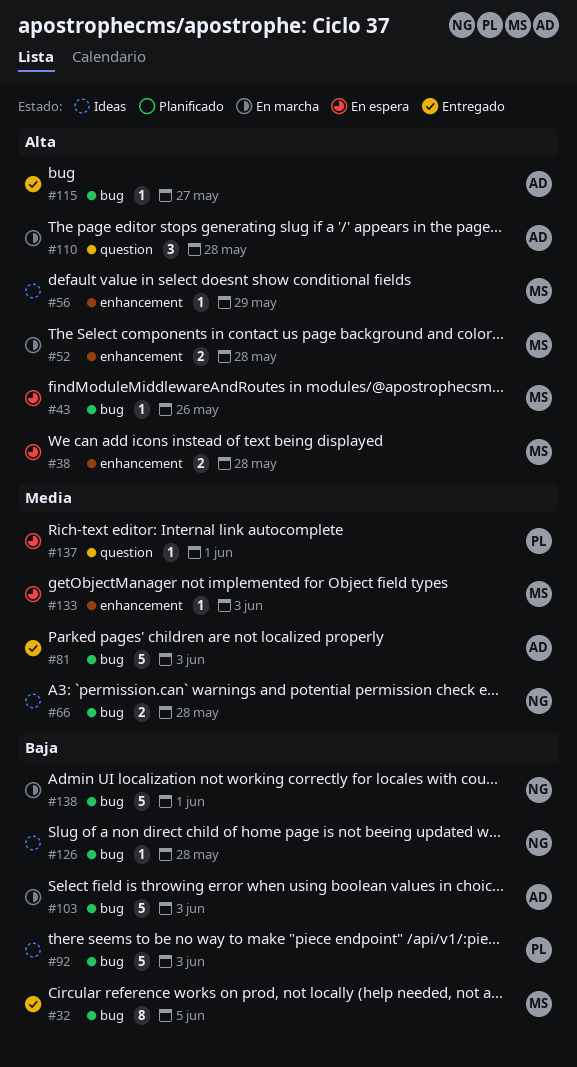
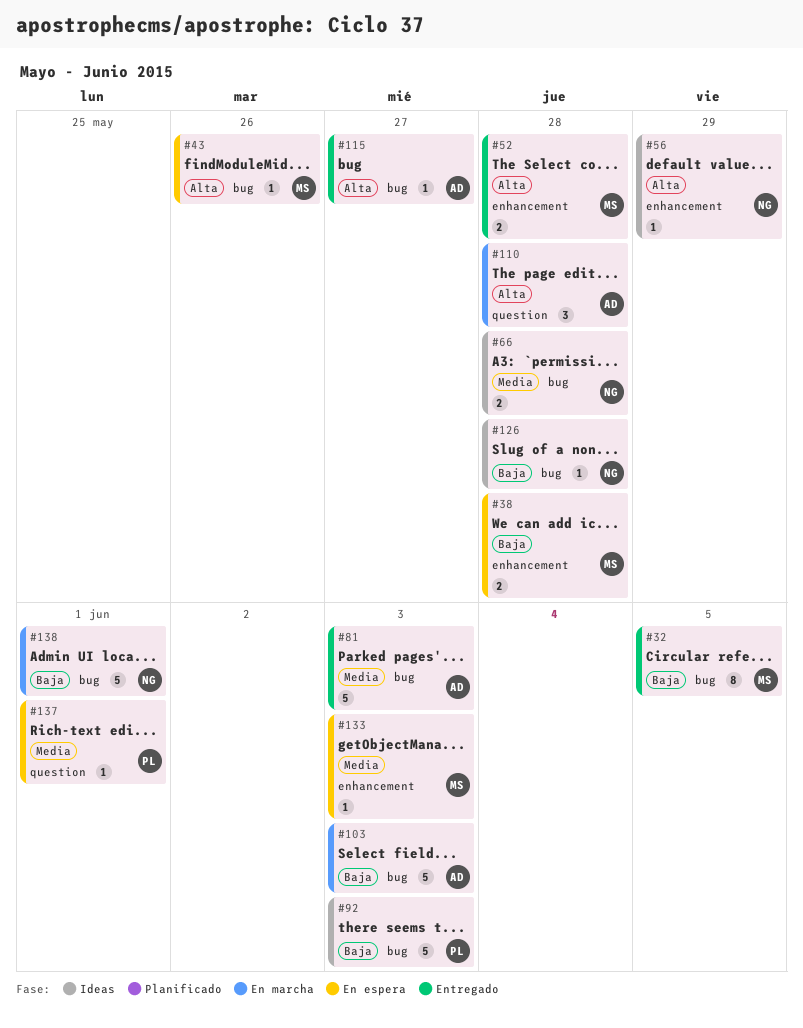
#38, priority: Alta -> Baja
#52, status: En marcha -> Entregado
#56, owner: MS -> NG

